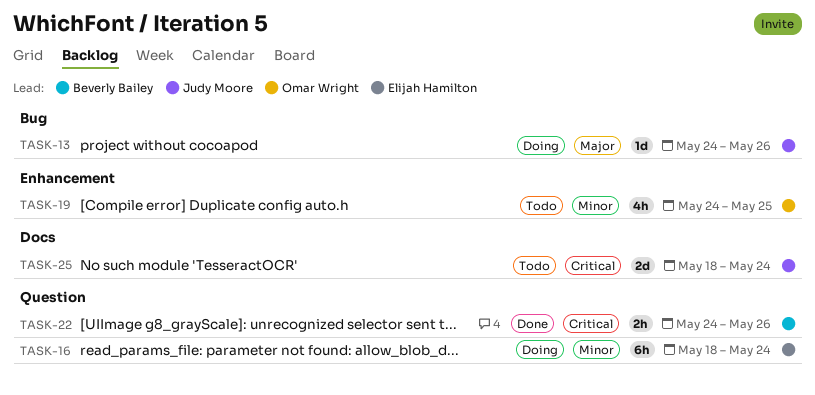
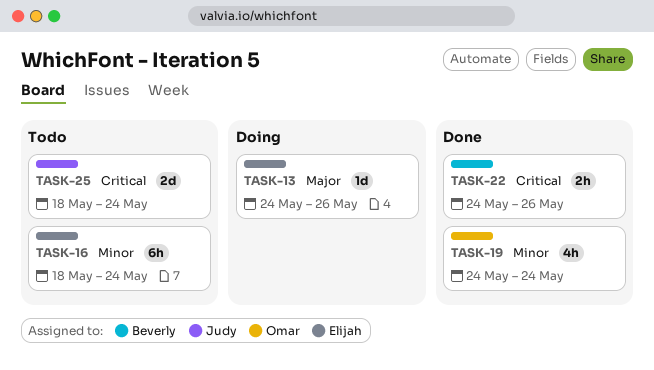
TASK-13, owner: Judy Moore -> Elijah Hamilton
TASK-16, status: Doing -> Todo
TASK-19, status: Todo -> Done
TASK-19, due: May 25 -> May 24

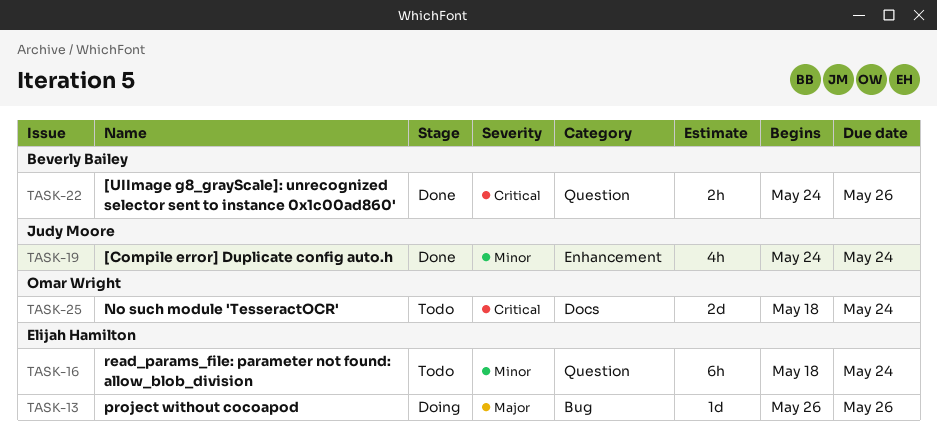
TASK-13, start: May 24 -> May 26
TASK-19, owner: Omar Wright -> Judy Moore
TASK-25, owner: Judy Moore -> Omar Wright

